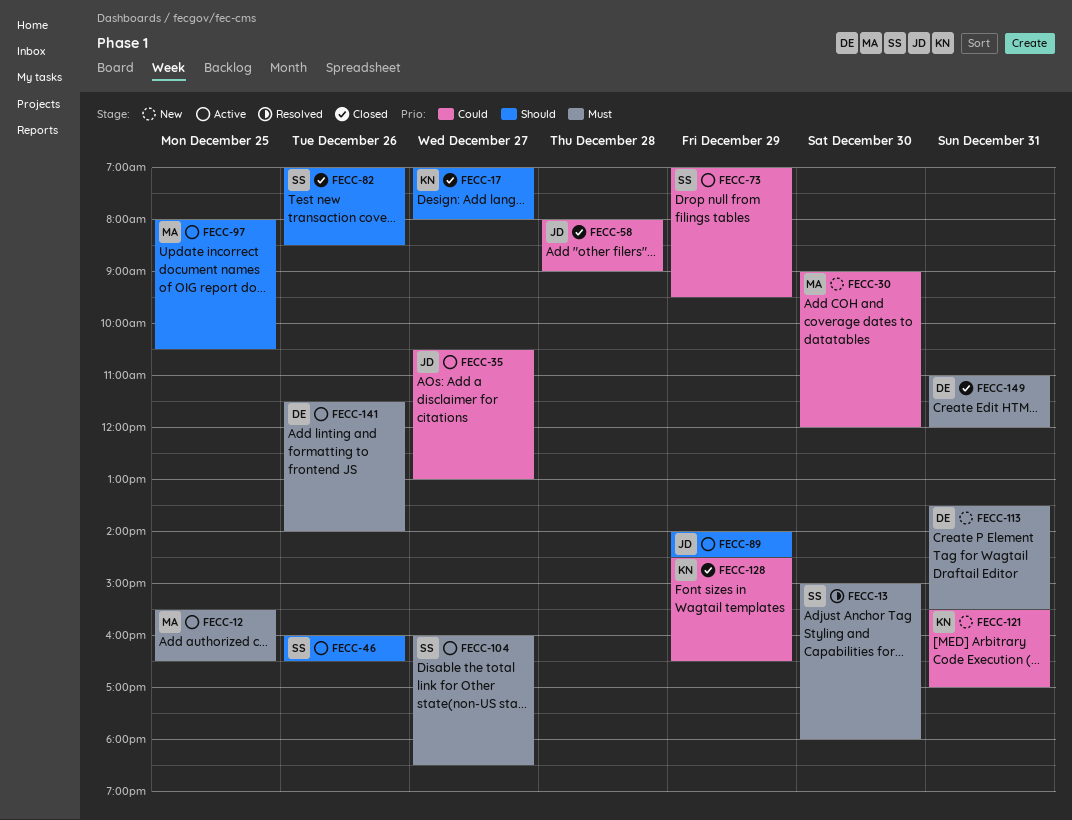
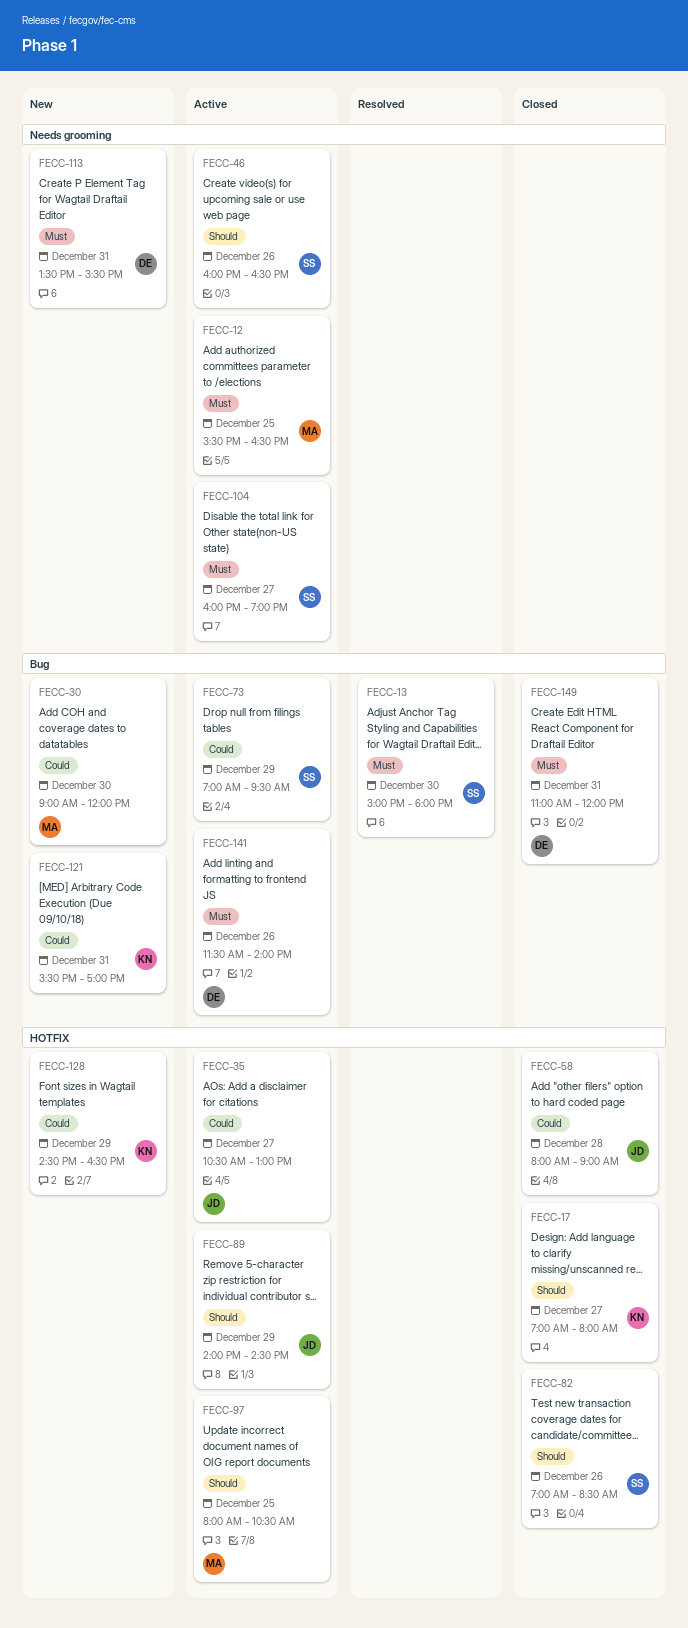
FECC-104, ends: 18:30 -> 19:00
FECC-128, status: Closed -> New

